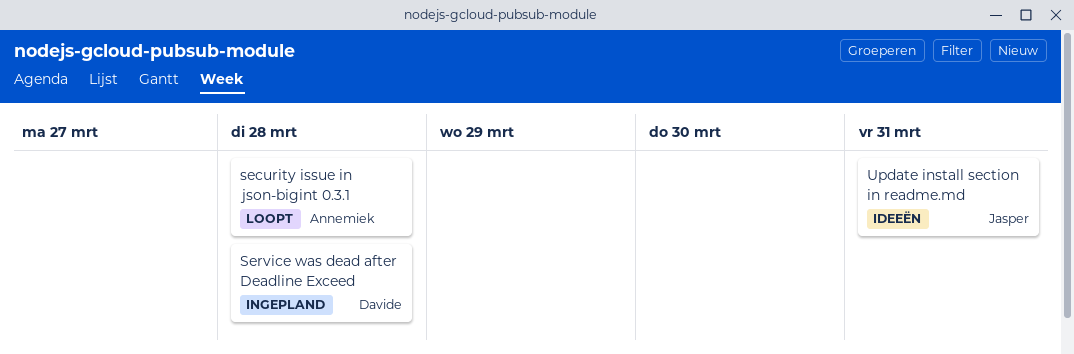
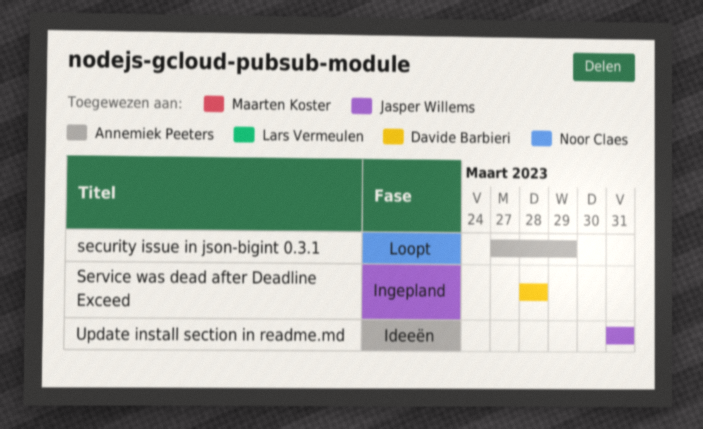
security issue in json-bigint 0.3.1, due: Mar 28 -> Mar 29

